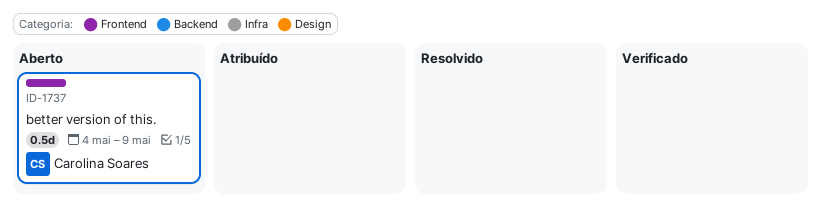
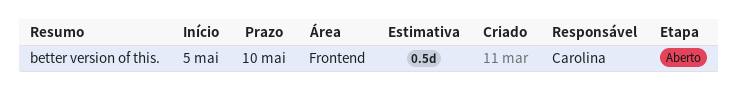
better version of this., start: May 4 -> May 5
better version of this., due: May 9 -> May 10

